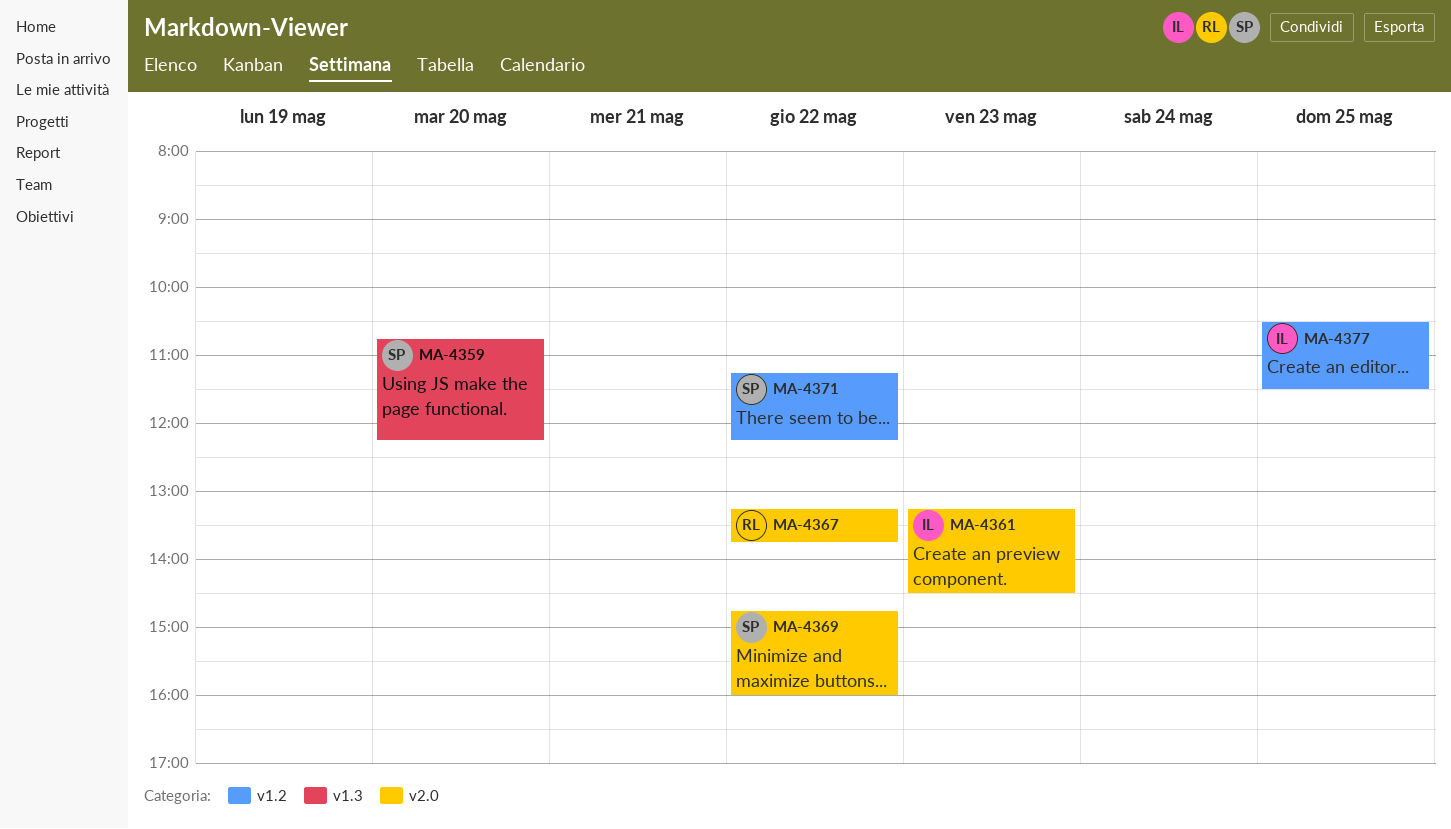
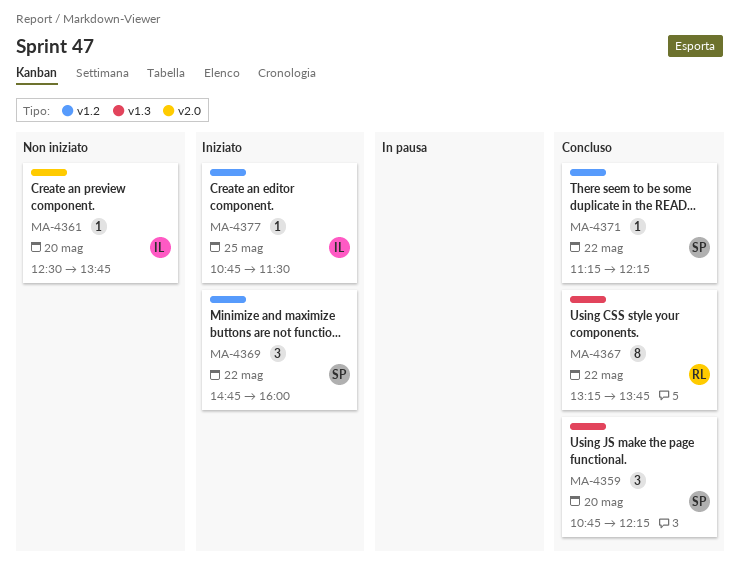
MA-4361, day: May 23 -> May 20
MA-4361, begins: 13:15 -> 12:30
MA-4361, ends: 14:30 -> 13:45
MA-4367, label: v2.0 -> v1.3
MA-4369, label: v2.0 -> v1.2
MA-4377, begins: 10:30 -> 10:45

